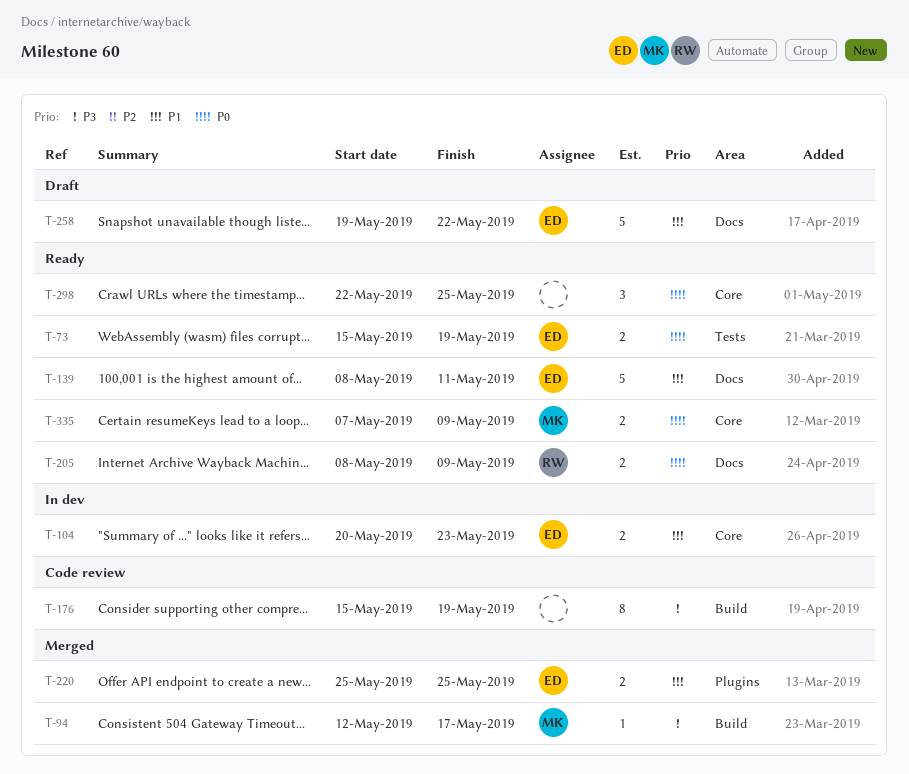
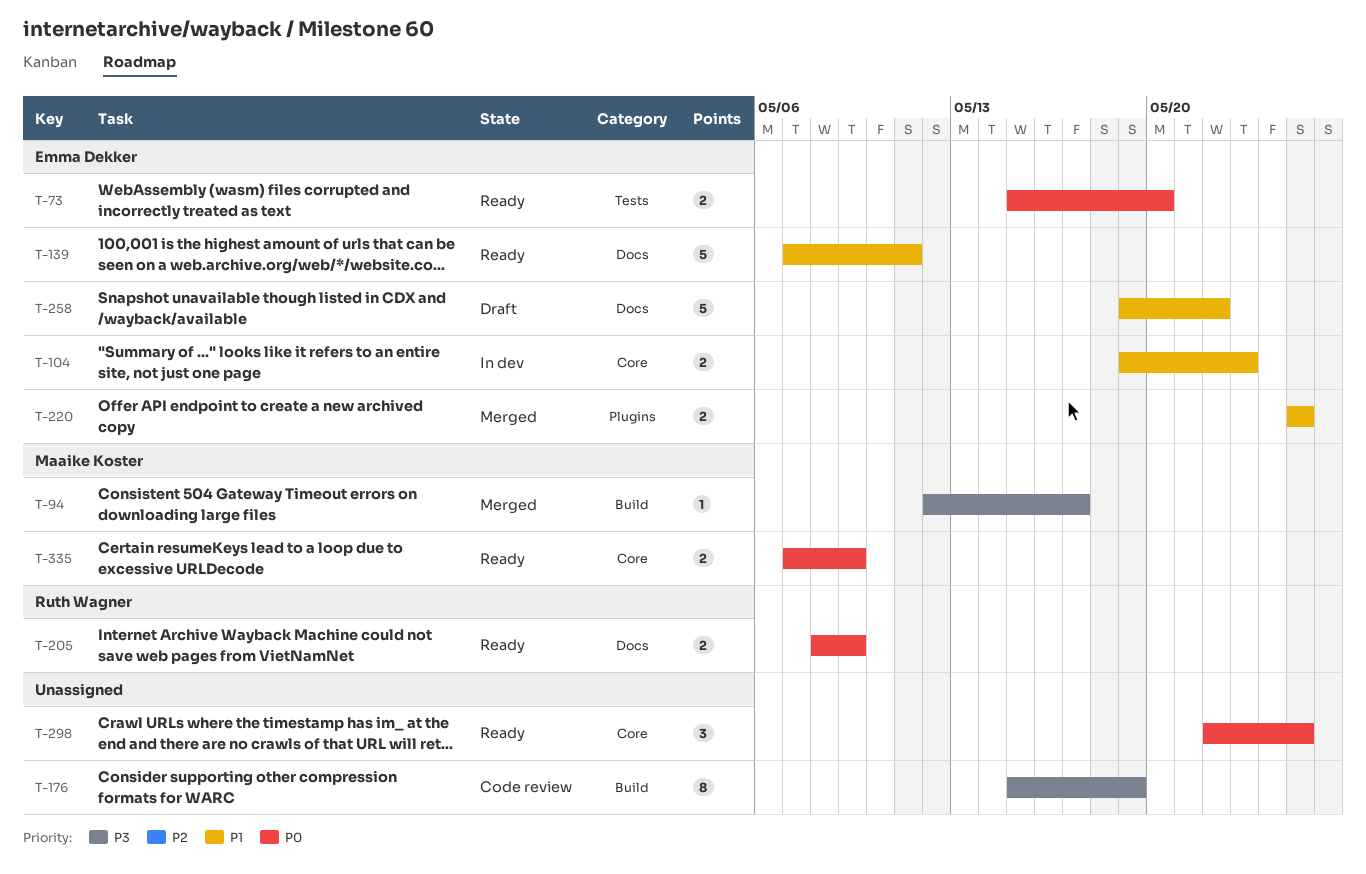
T-73, due: May 19 -> May 20
T-104, start: May 20 -> May 19
T-139, start: May 8 -> May 7

